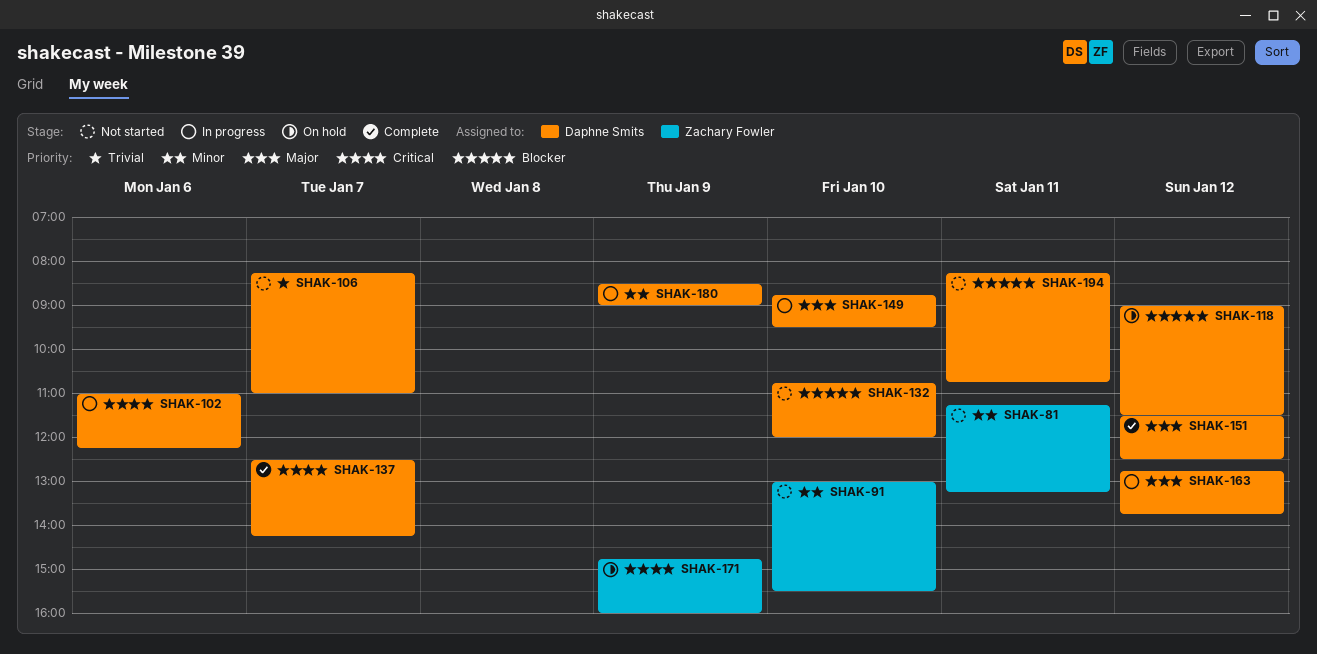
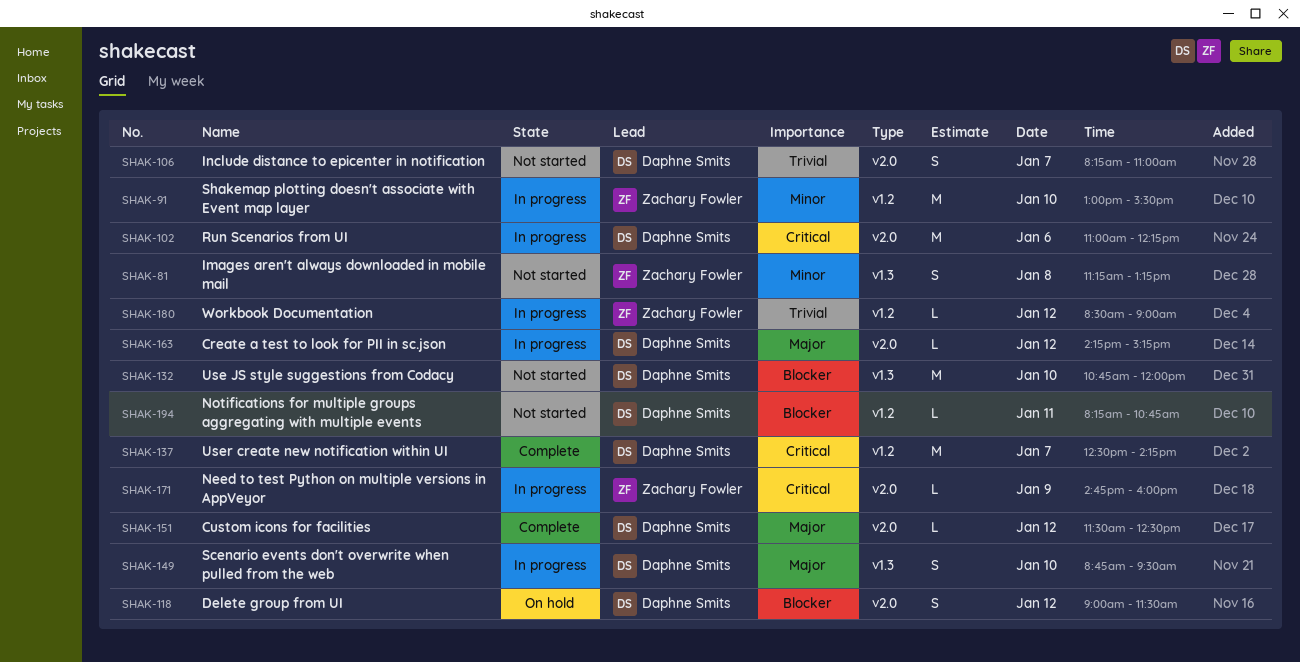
SHAK-81, day: Jan 11 -> Jan 8
SHAK-91, status: Not started -> In progress
SHAK-163, begins: 12:45 -> 14:15
SHAK-163, ends: 13:45 -> 15:15
SHAK-171, status: On hold -> In progress
SHAK-180, owner: Daphne Smits -> Zachary Fowler
SHAK-180, priority: Minor -> Trivial
SHAK-180, day: Jan 9 -> Jan 12

